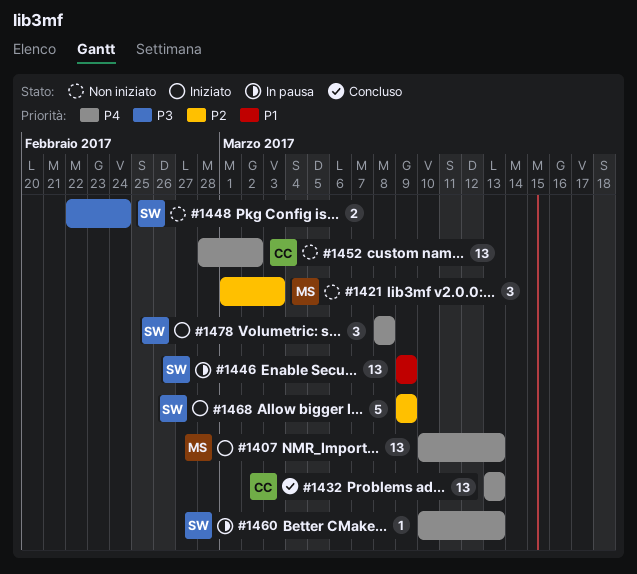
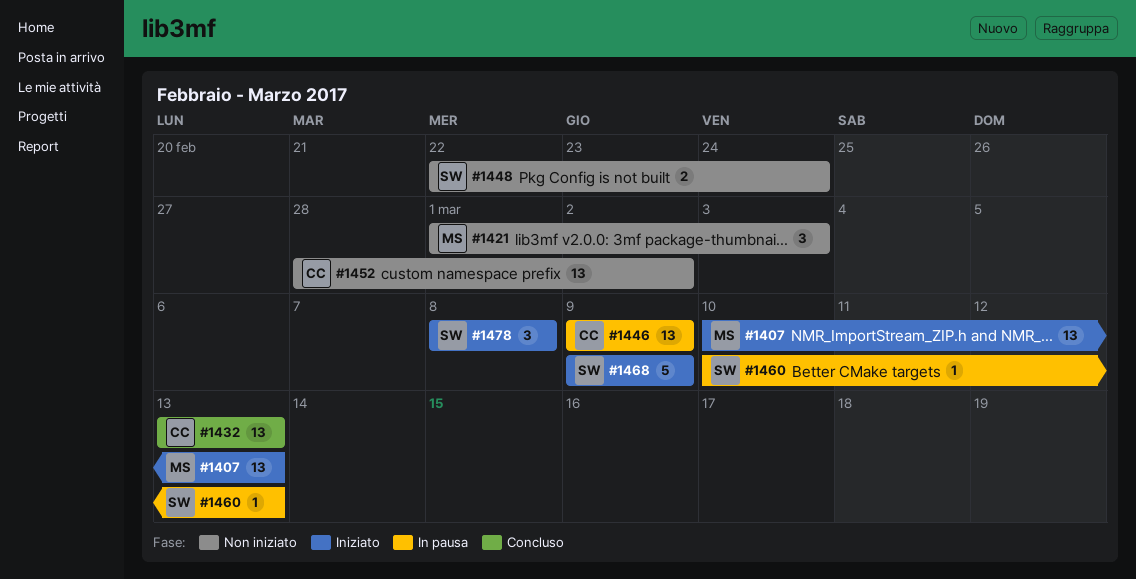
#1446, owner: SW -> CC

